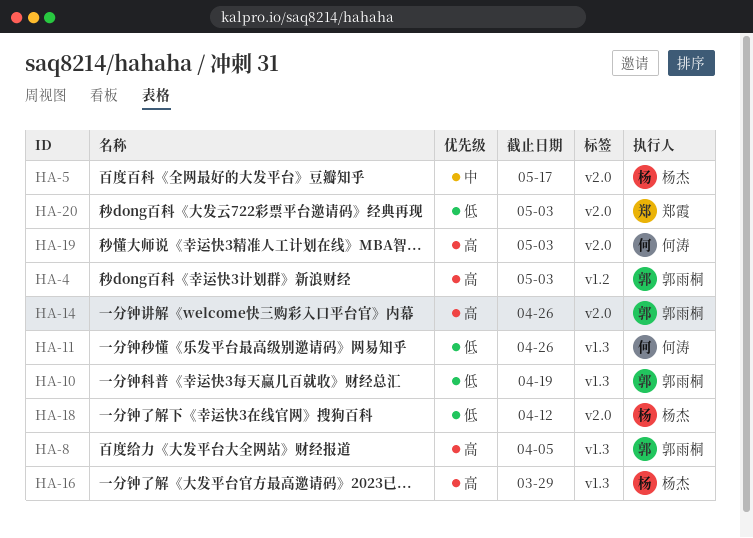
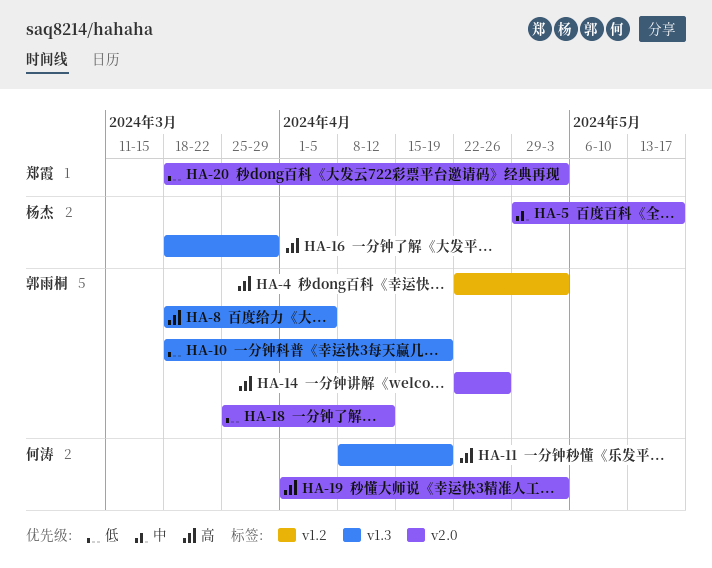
HA-11, priority: 低 -> 高
HA-11, due: Apr 26 -> Apr 19
HA-18, owner: 杨杰 -> 郭雨桐

